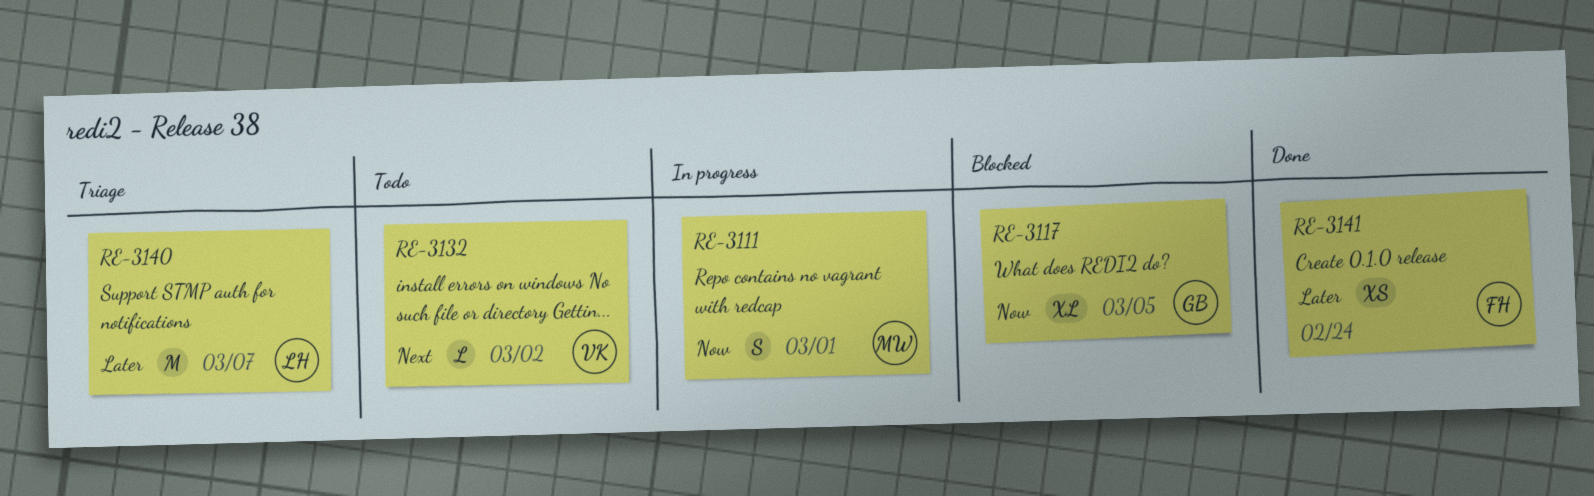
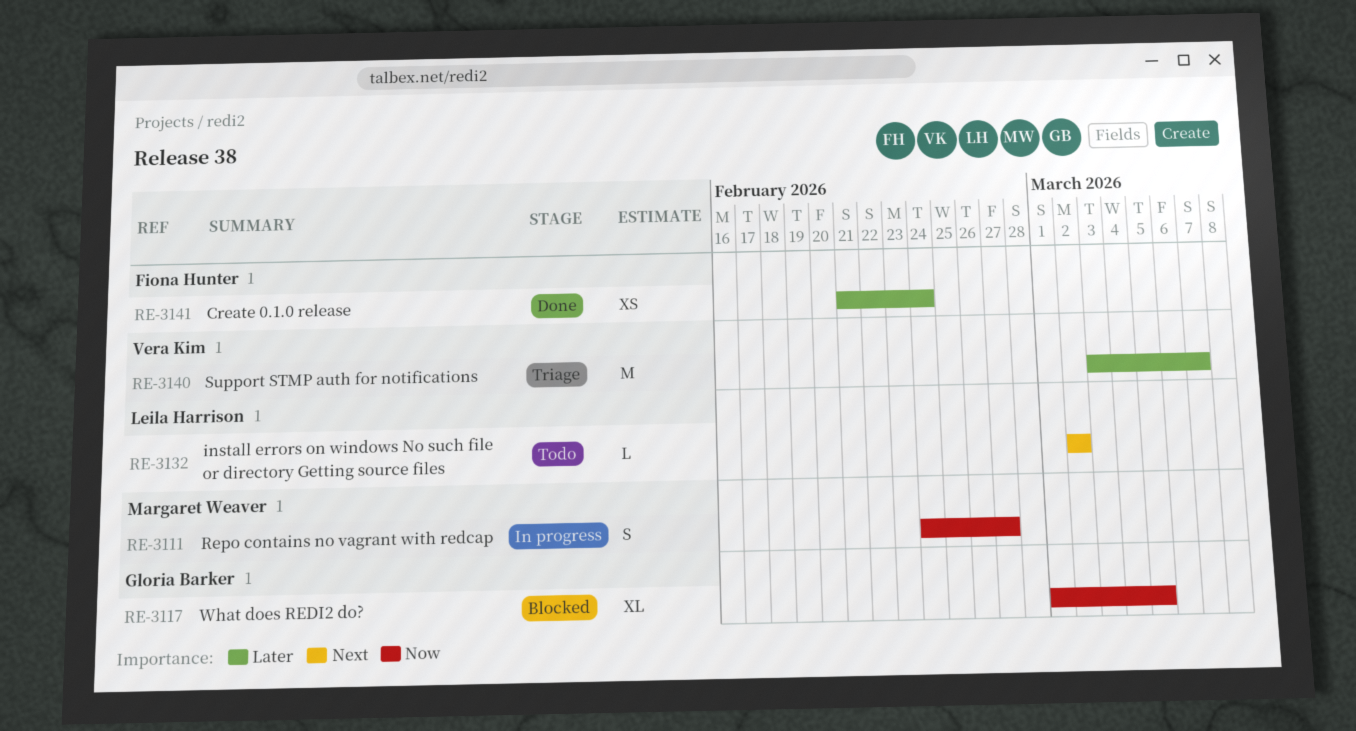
RE-3111, due: Mar 1 -> Feb 27
RE-3132, owner: Vera Kim -> Leila Harrison
RE-3140, owner: Leila Harrison -> Vera Kim

